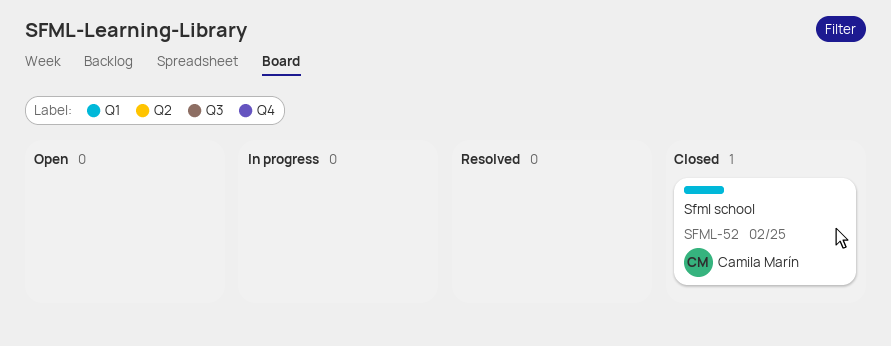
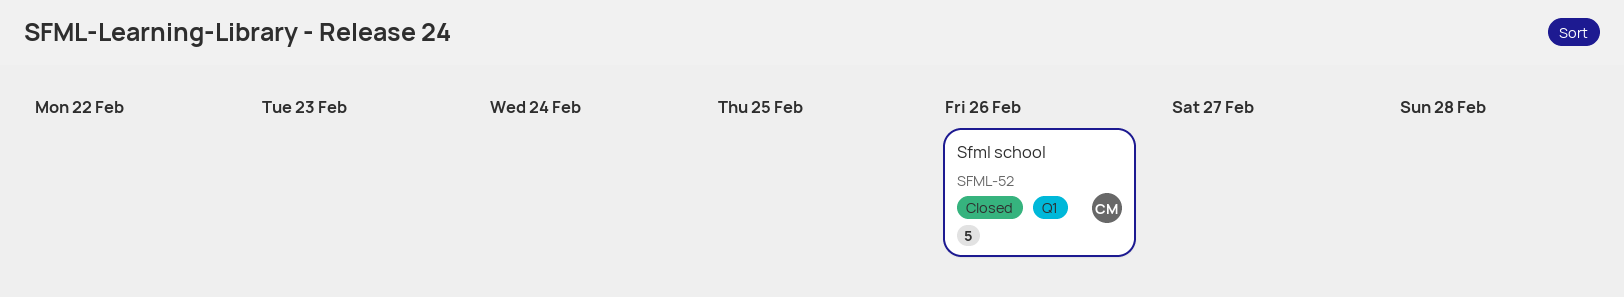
SFML-52, due: Feb 25 -> Feb 26

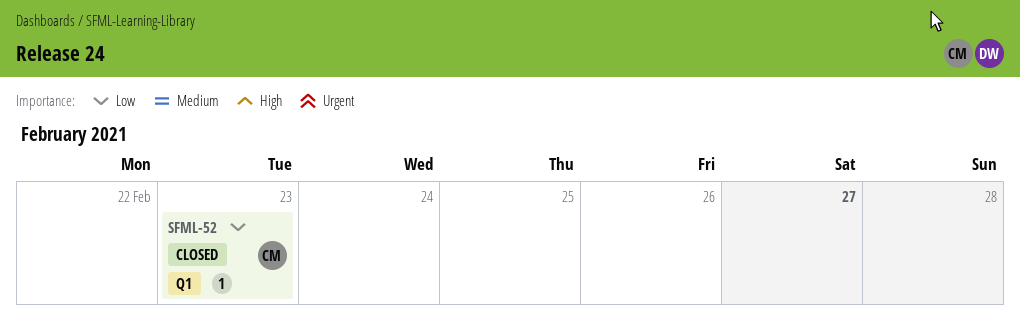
SFML-52, estimate: 5 -> 1
SFML-52, due: Feb 26 -> Feb 23

